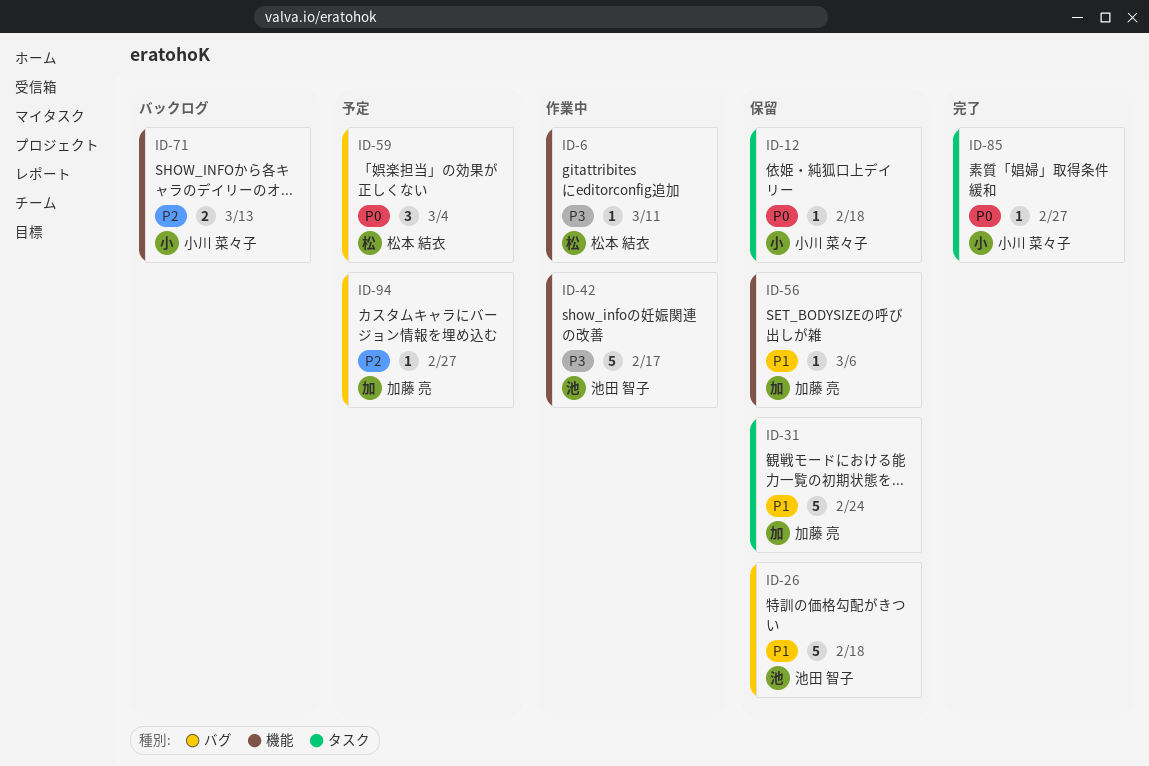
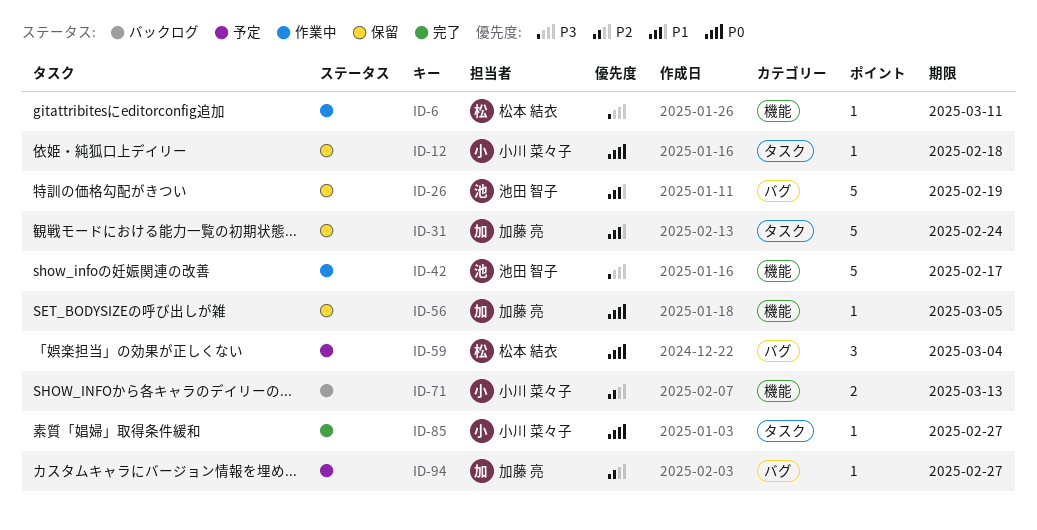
ID-26, due: Feb 18 -> Feb 19
ID-56, priority: P1 -> P0
ID-56, due: Mar 6 -> Mar 5

